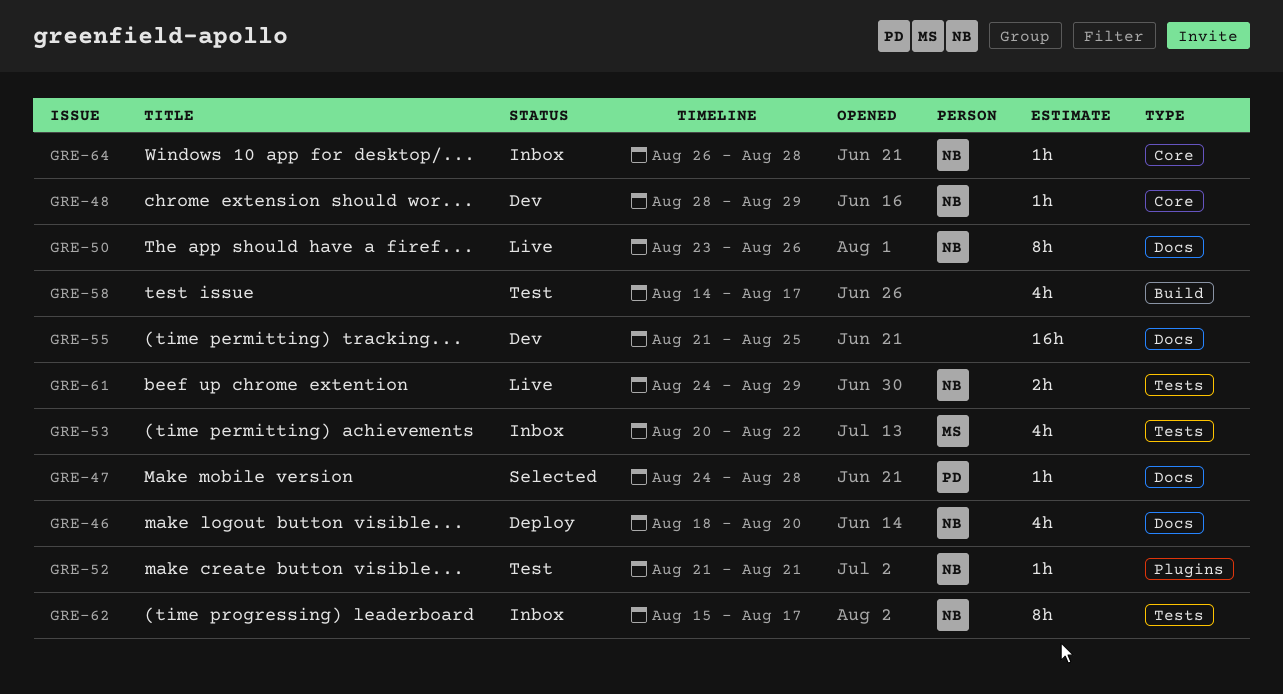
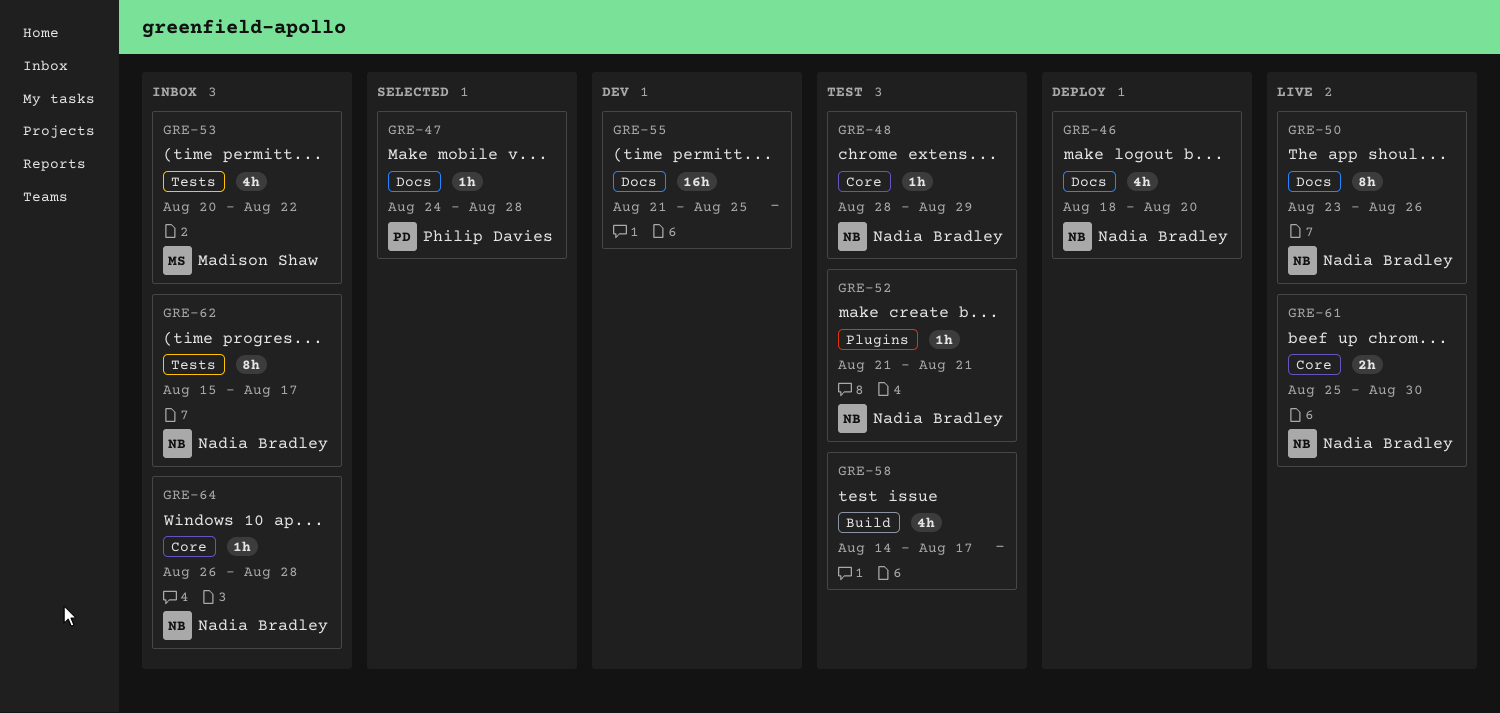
GRE-48, status: Dev -> Test
GRE-61, label: Tests -> Core
GRE-61, start: Aug 24 -> Aug 25
GRE-61, due: Aug 29 -> Aug 30

